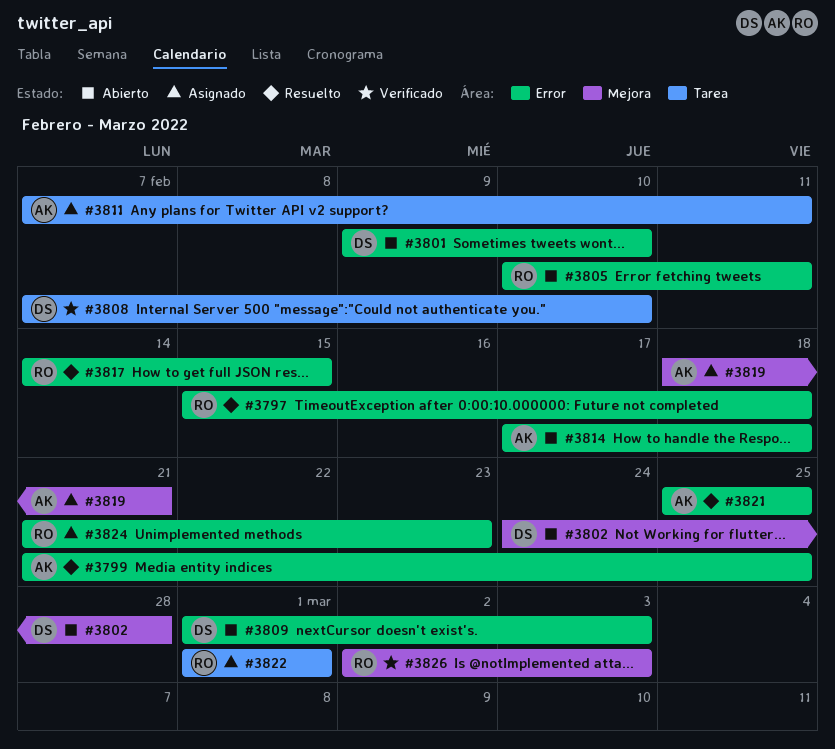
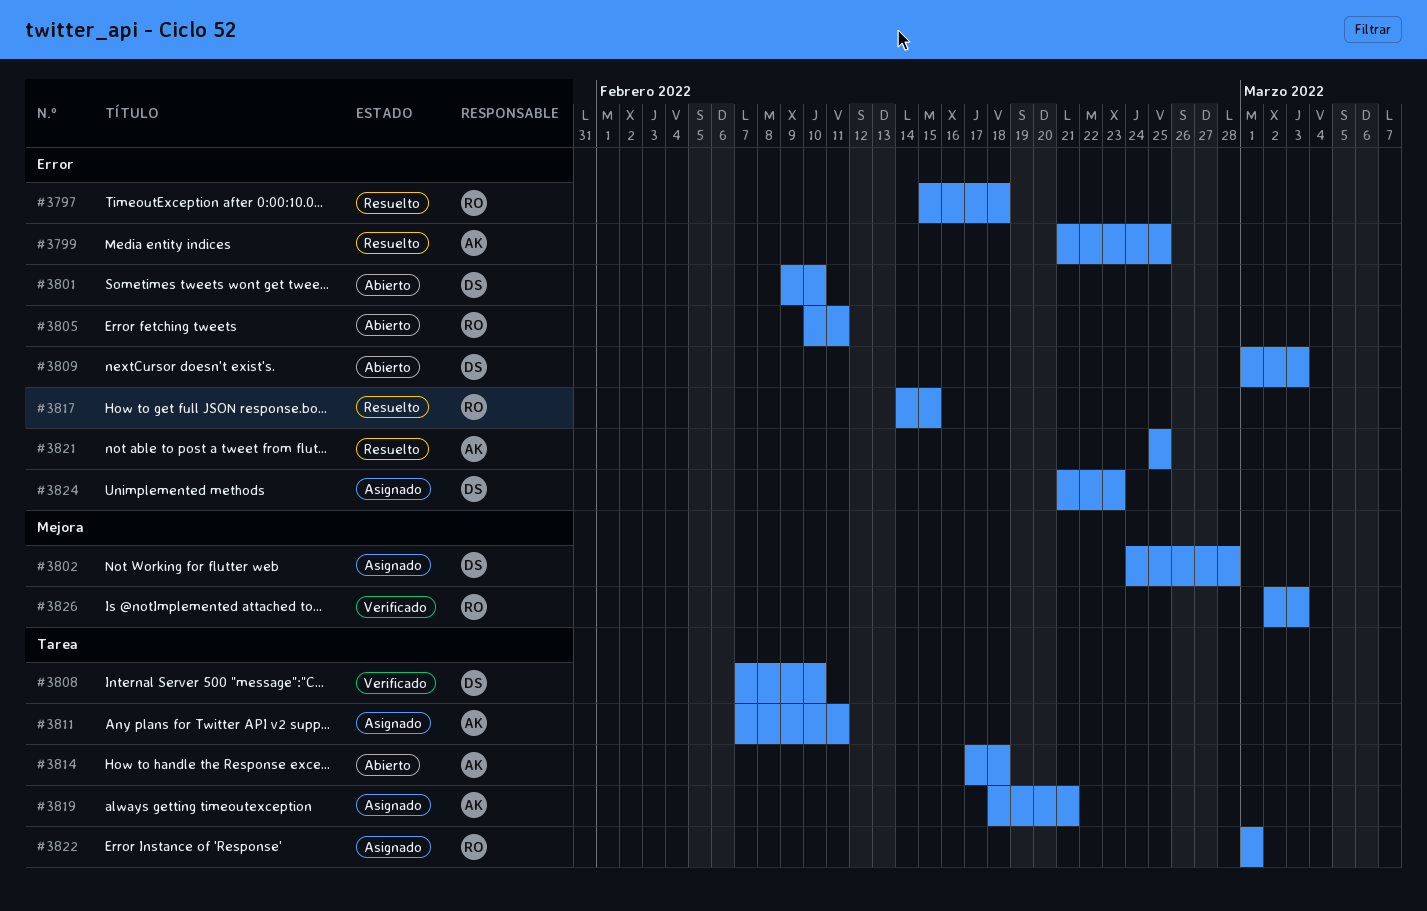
#3802, status: Abierto -> Asignado
#3814, label: Error -> Tarea
#3819, label: Mejora -> Tarea
#3824, owner: RO -> DS

